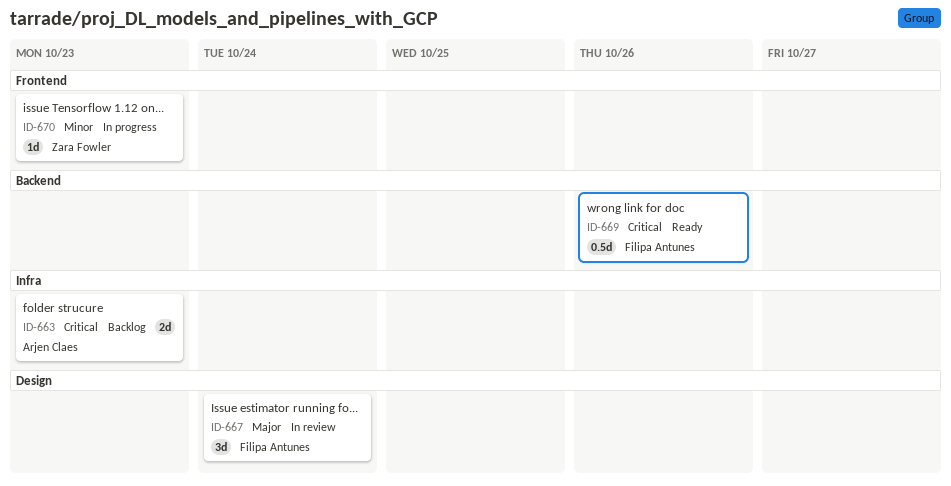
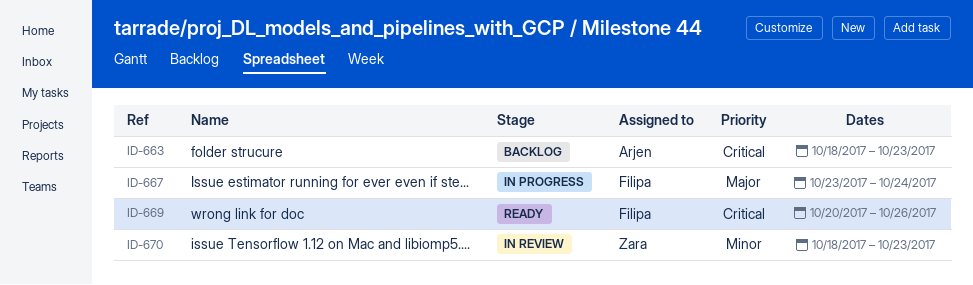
ID-667, status: In review -> In progress
ID-670, status: In progress -> In review

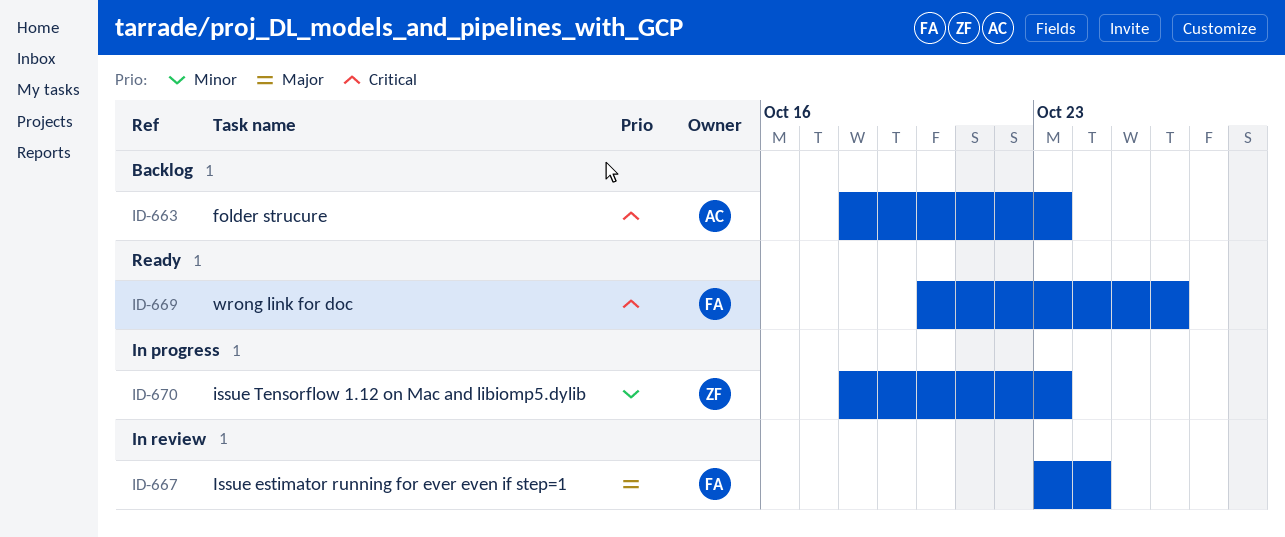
ID-667, status: In progress -> In review
ID-670, status: In review -> In progress

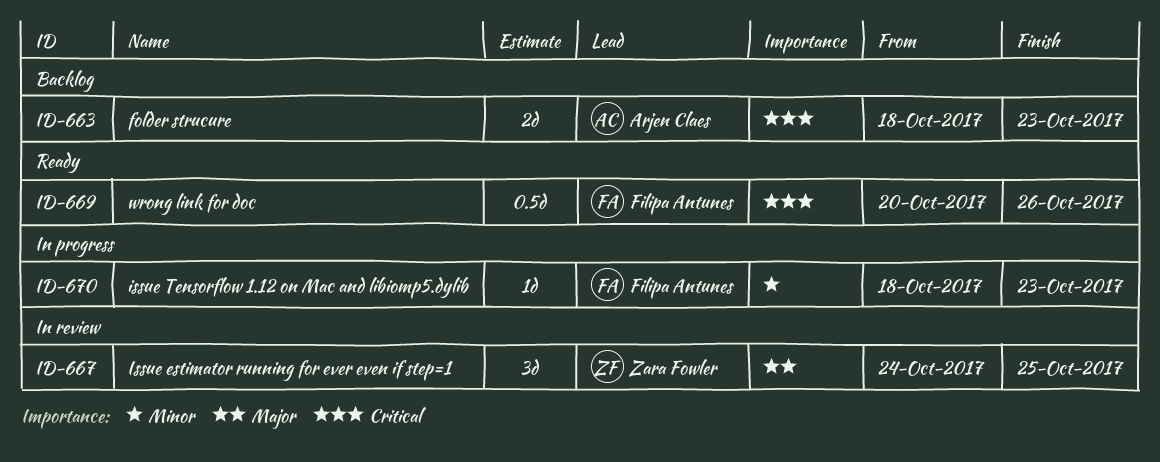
ID-667, owner: Filipa Antunes -> Zara Fowler
ID-667, start: Oct 23 -> Oct 24
ID-667, due: Oct 24 -> Oct 25
ID-670, owner: Zara Fowler -> Filipa Antunes

